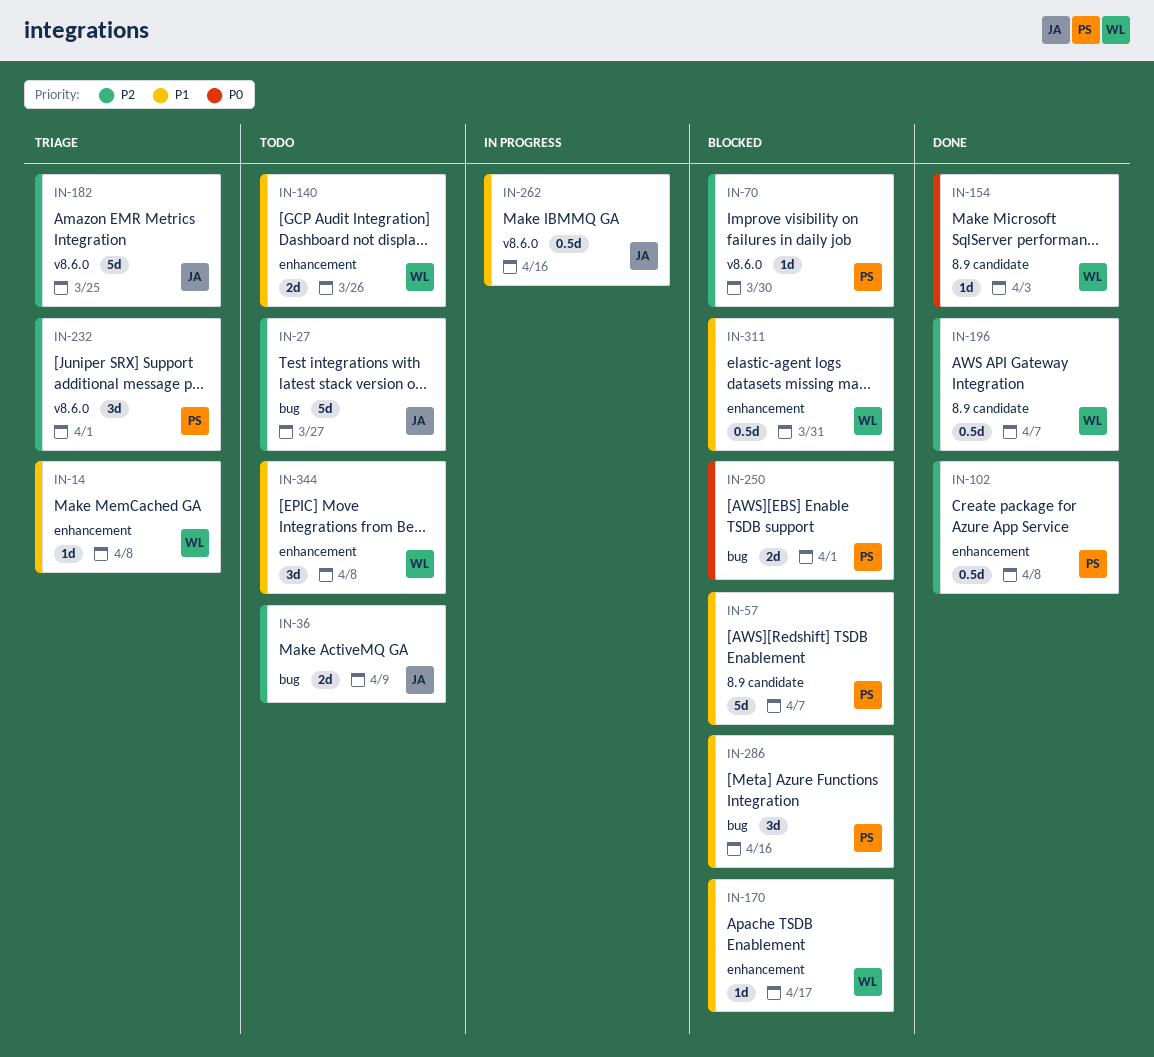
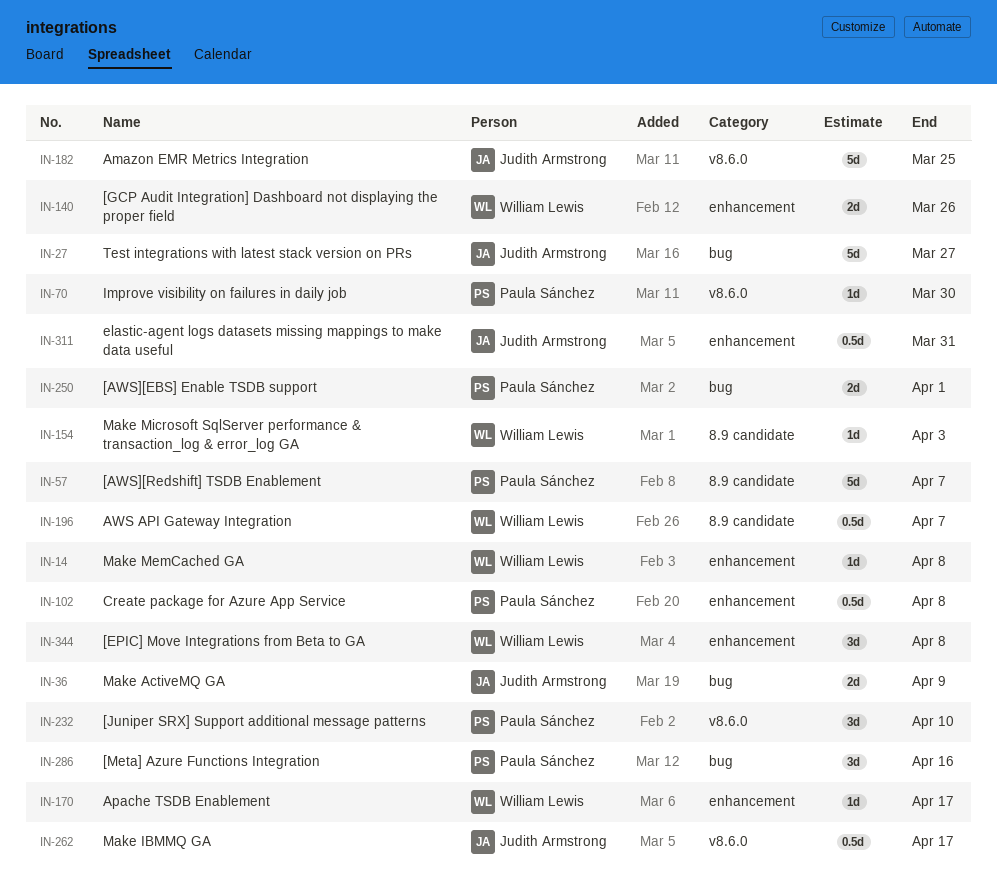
IN-232, due: Apr 1 -> Apr 10
IN-262, due: Apr 16 -> Apr 17
IN-311, owner: William Lewis -> Judith Armstrong

